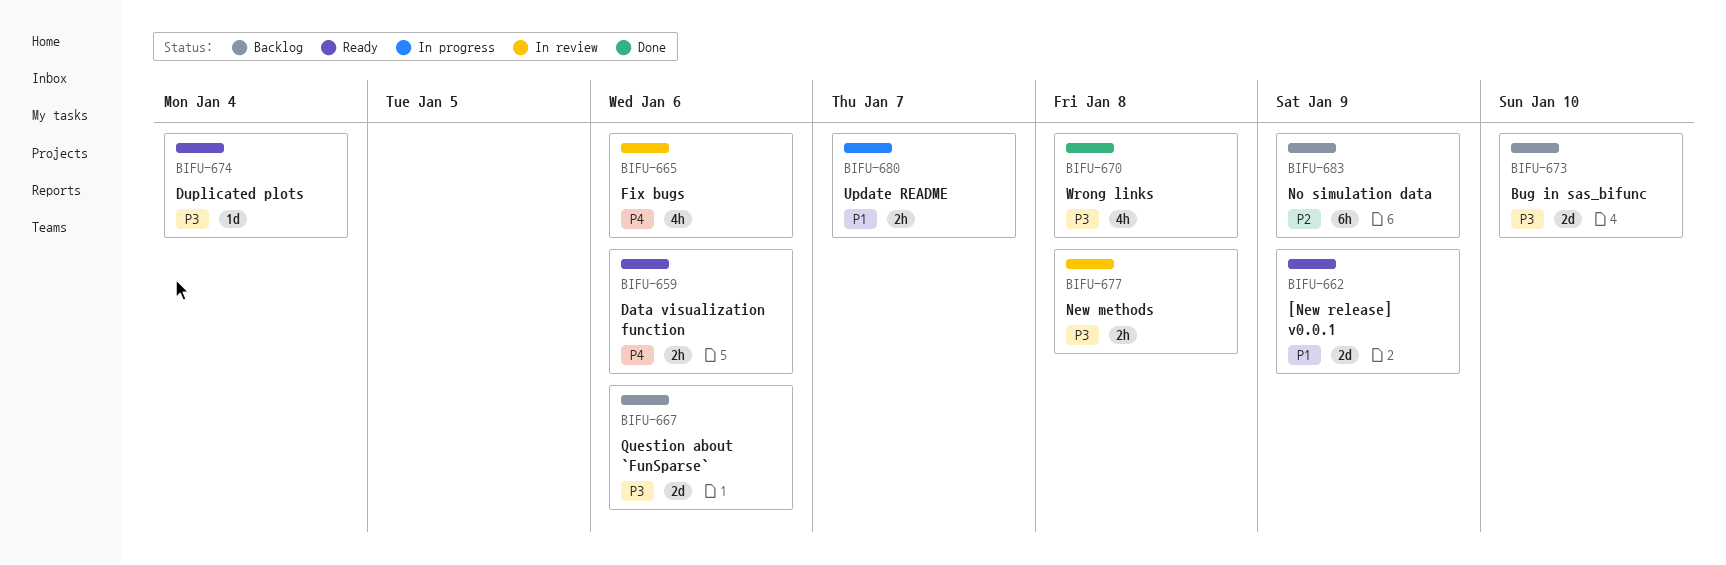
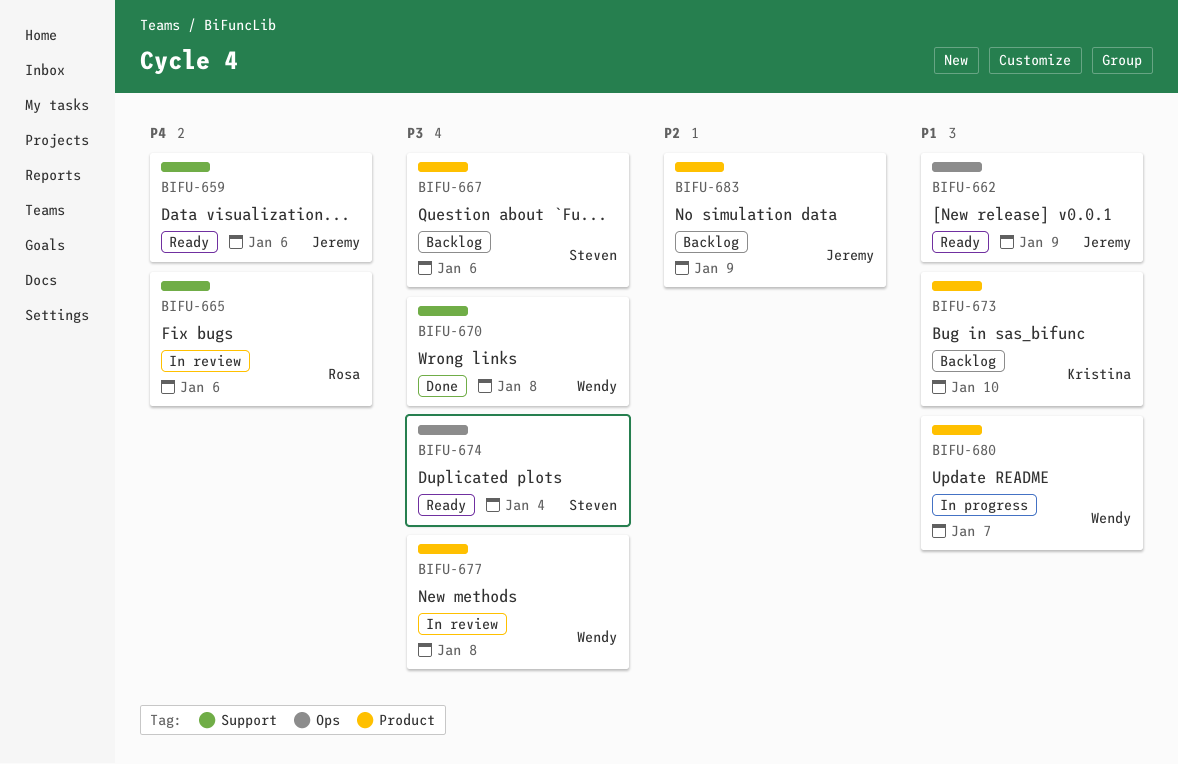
BIFU-673, priority: P3 -> P1

